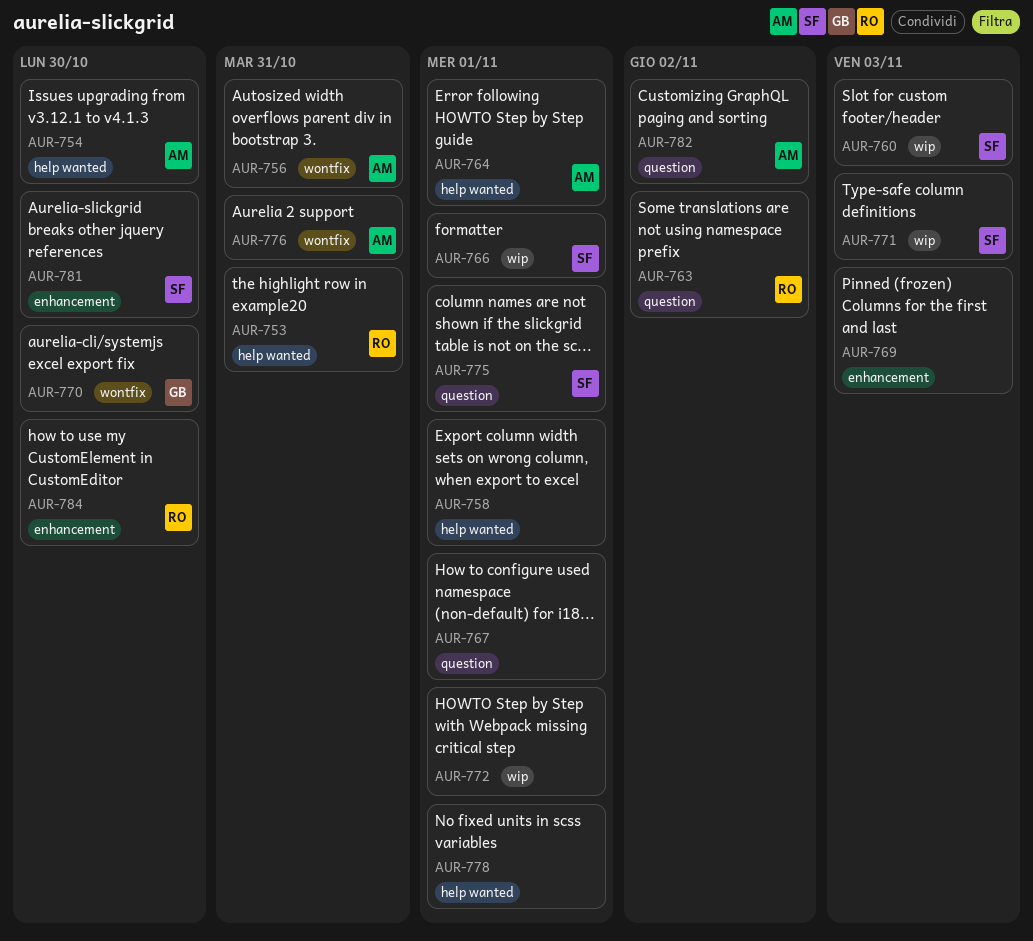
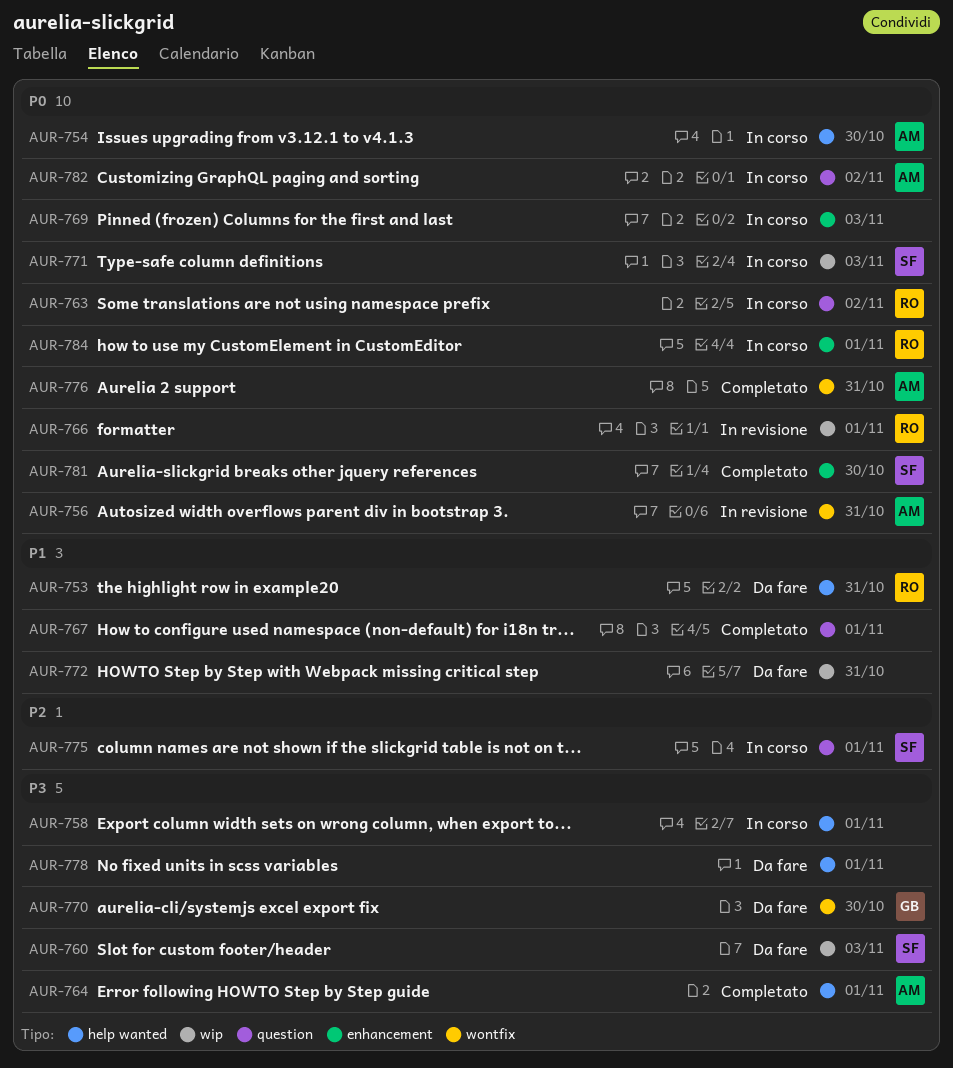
AUR-766, owner: SF -> RO
AUR-772, due: Nov 1 -> Oct 31
AUR-784, due: Oct 30 -> Nov 1

